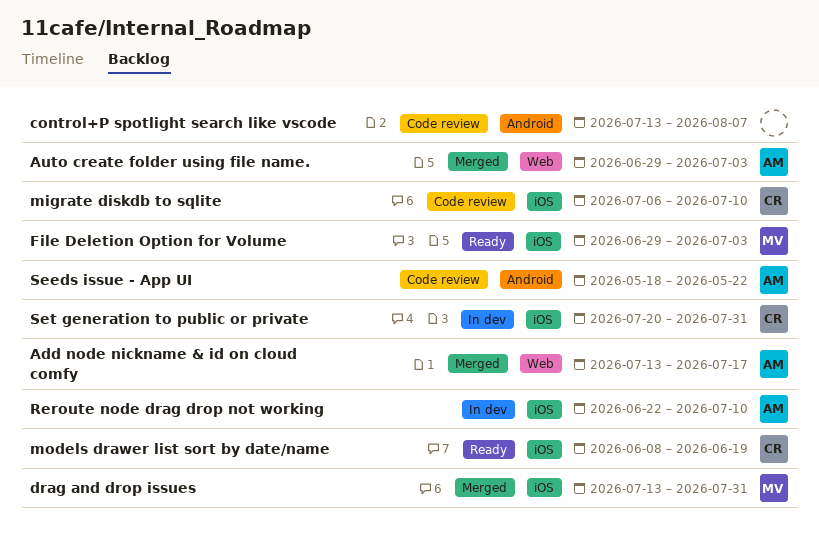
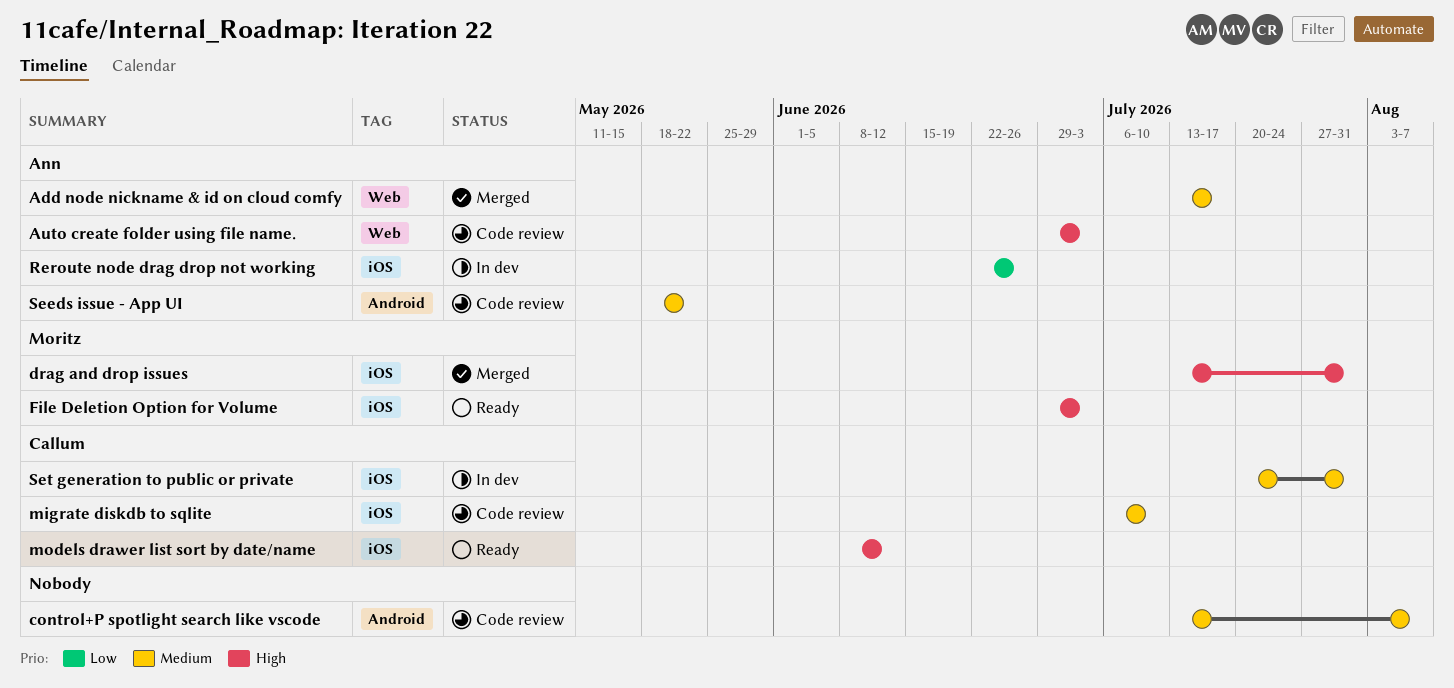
Auto create folder using file name., status: Merged -> Code review
models drawer list sort by date/name, due: Jun 19 -> Jun 12
Reroute node drag drop not working, due: Jul 10 -> Jun 26

